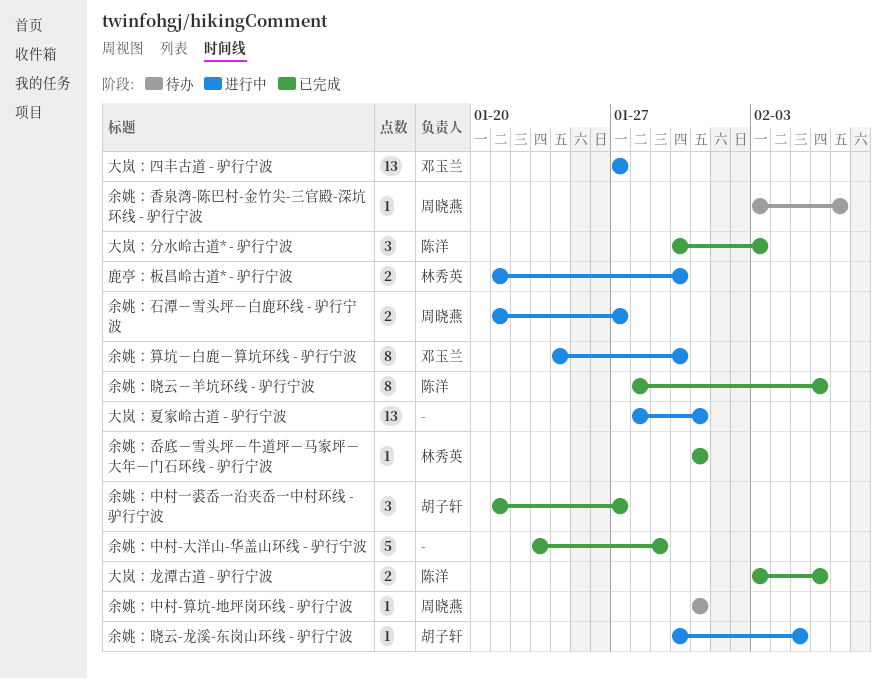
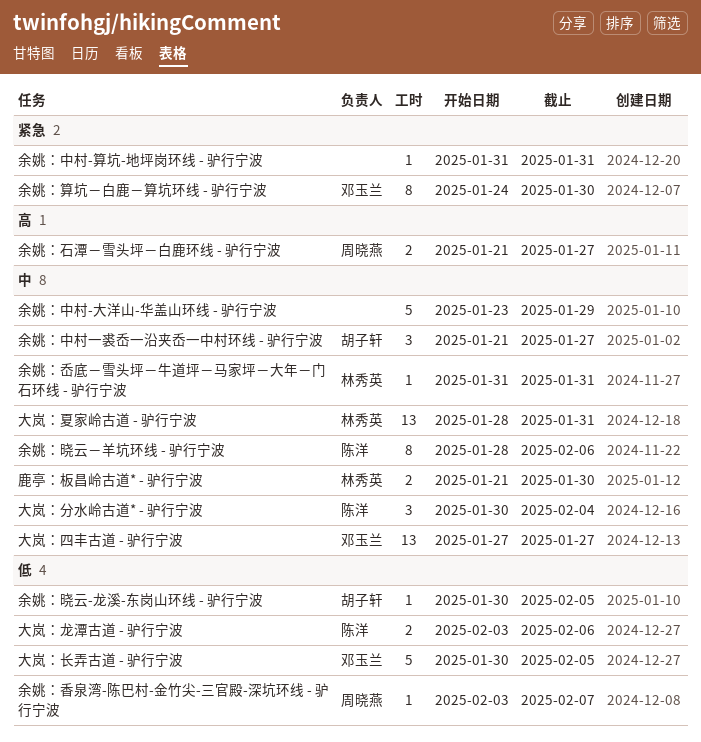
余姚：中村-算坑-地坪岗环线 - 驴行宁波, owner: 周晓燕 -> none
大岚：分水岭古道* - 驴行宁波, due: Feb 3 -> Feb 4
大岚：夏家岭古道 - 驴行宁波, owner: none -> 林秀英
大岚：长弄古道 - 驴行宁波: none -> present

